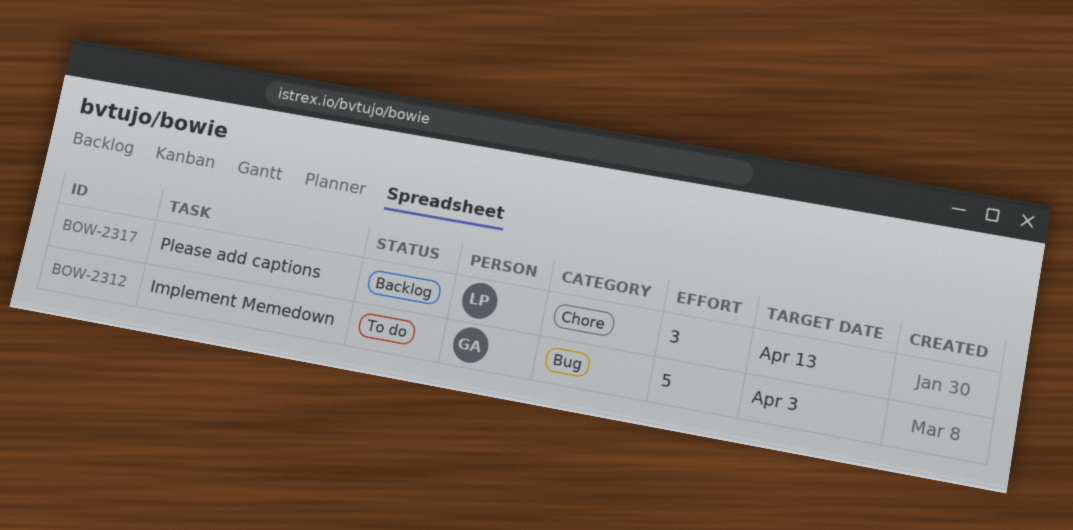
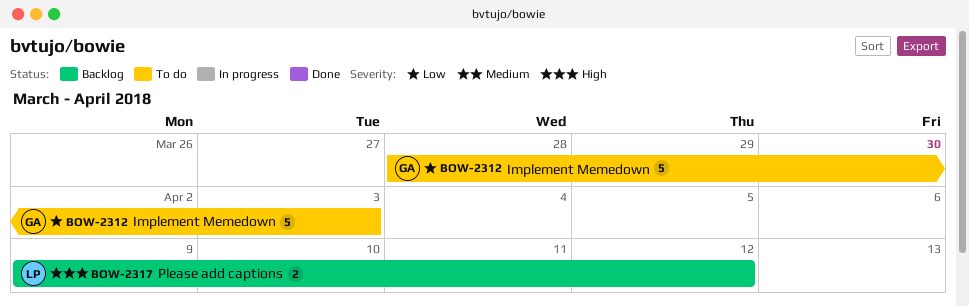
BOW-2317, estimate: 3 -> 2
BOW-2317, due: Apr 13 -> Apr 12

